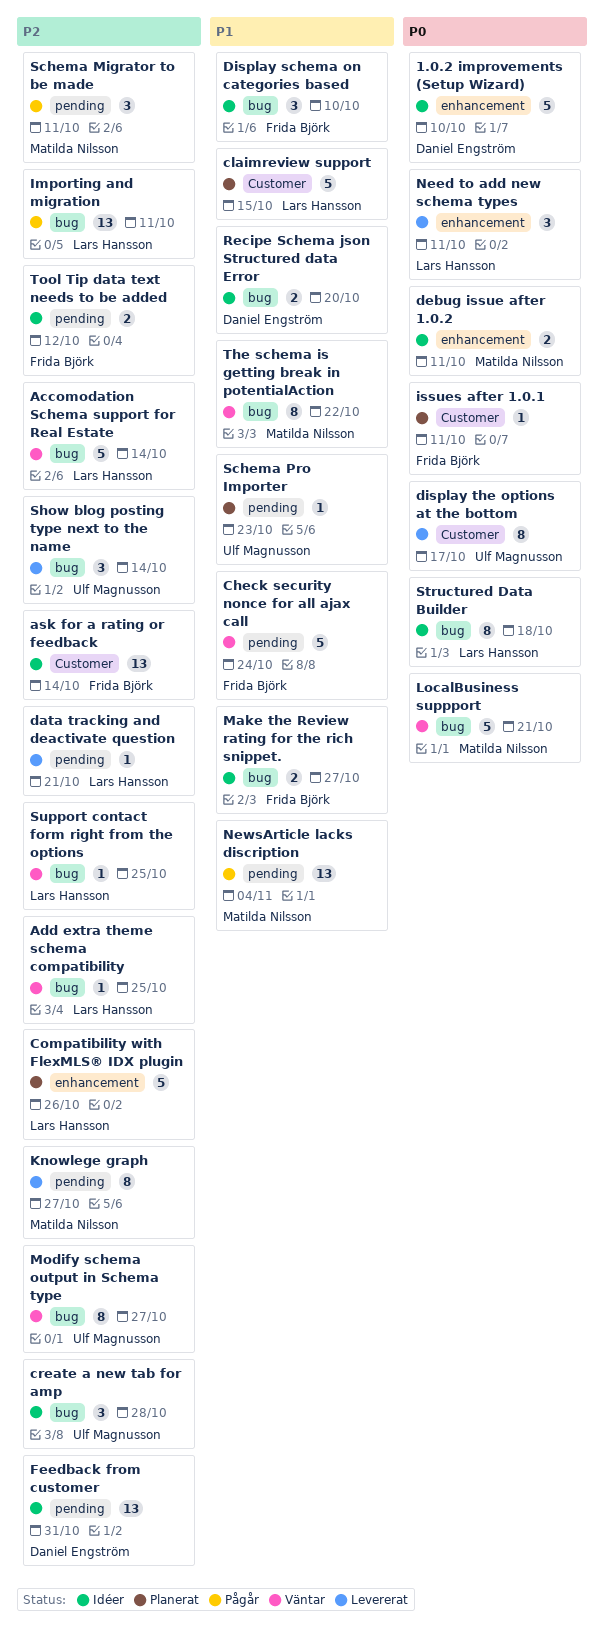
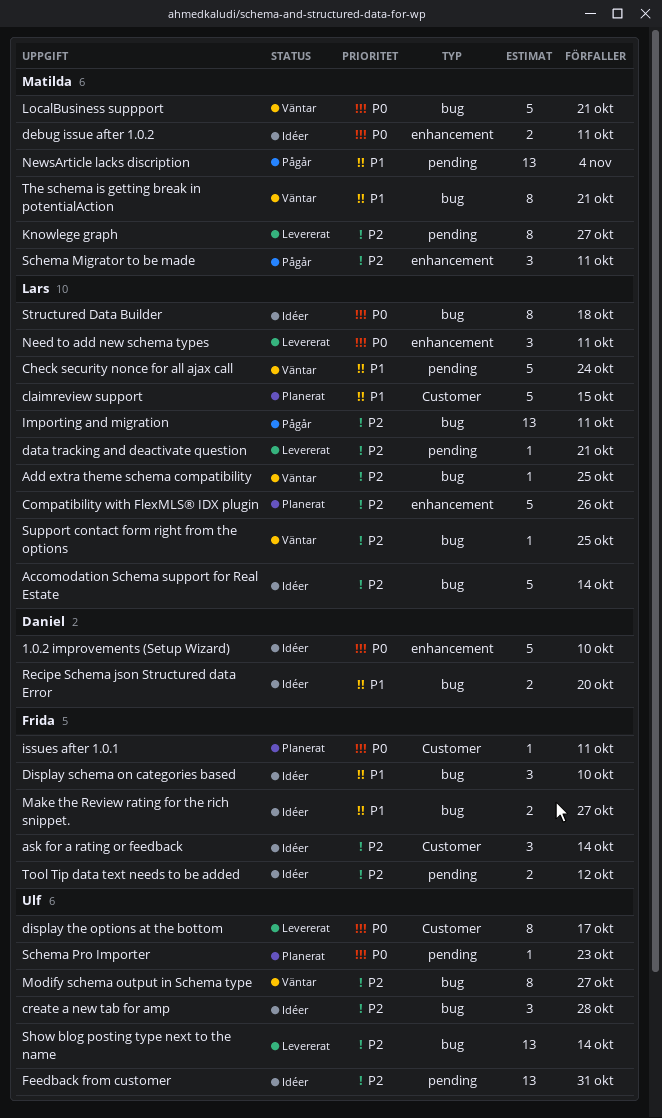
Accomodation Schema support for Real Estate, status: Väntar -> Idéer
ask for a rating or feedback, estimate: 13 -> 3
Check security nonce for all ajax call, owner: Frida Björk -> Lars Hansson
Feedback from customer, owner: Daniel Engström -> Ulf Magnusson
Schema Migrator to be made, label: pending -> enhancement
Schema Pro Importer, priority: P1 -> P0
Show blog posting type next to the name, estimate: 3 -> 13
The schema is getting break in potentialAction, due: Oct 22 -> Oct 21

